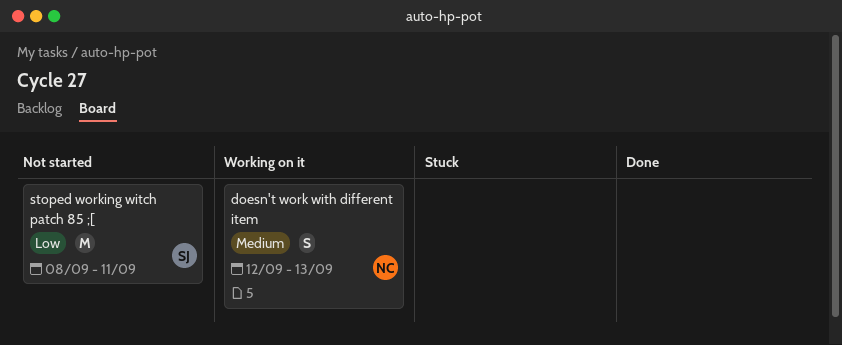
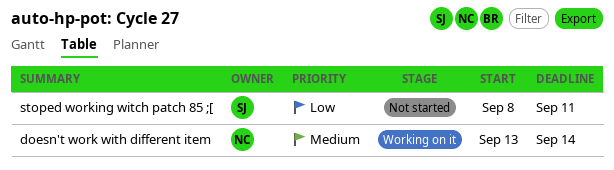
doesn't work with different item, start: Sep 12 -> Sep 13
doesn't work with different item, due: Sep 13 -> Sep 14

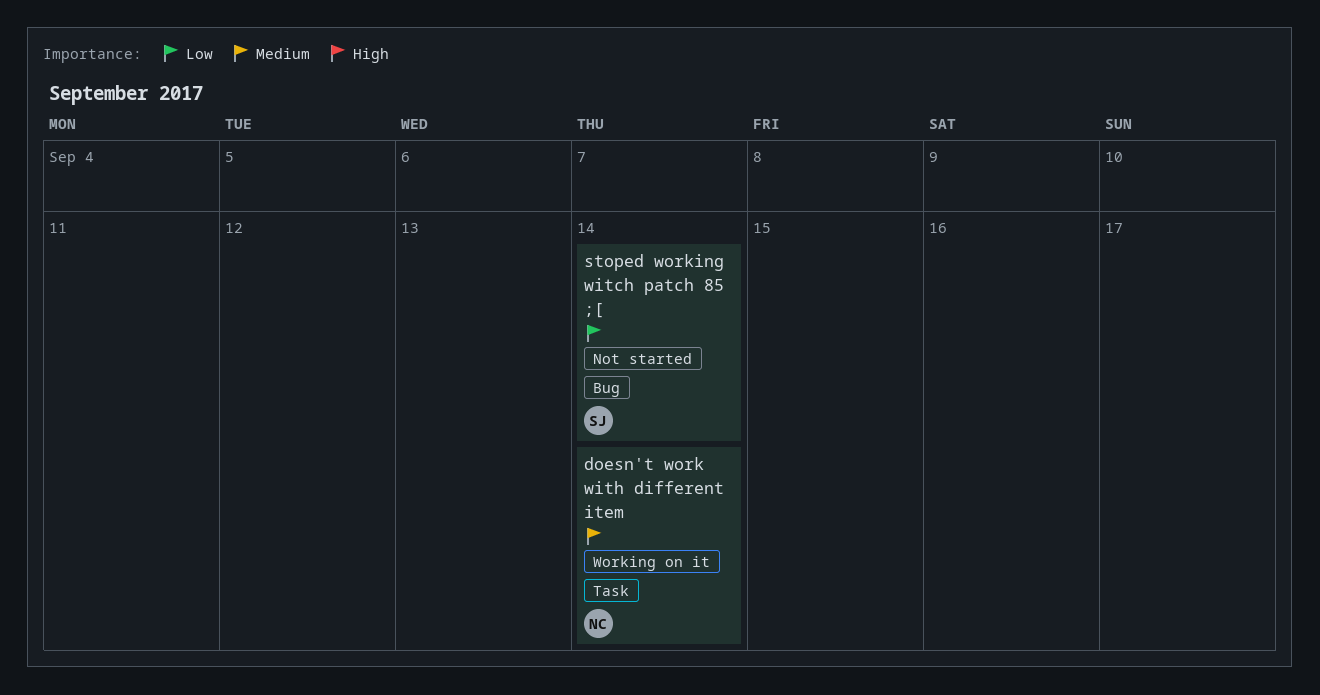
stoped working witch patch 85 ;[, due: Sep 11 -> Sep 14

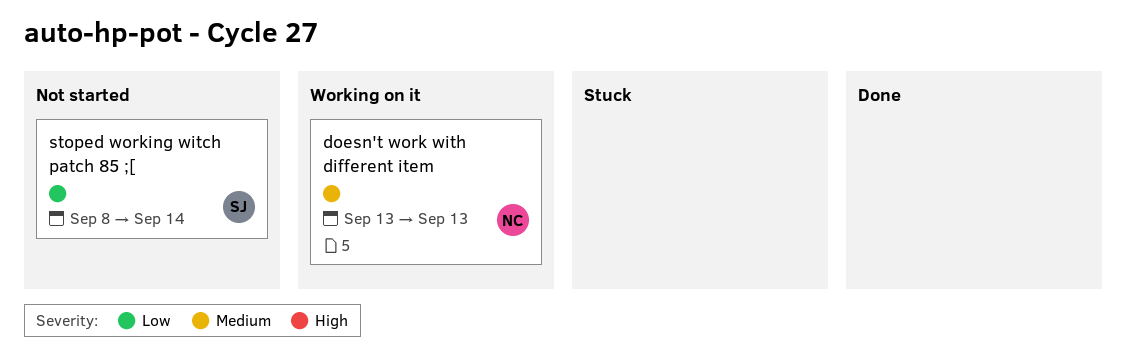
doesn't work with different item, due: Sep 14 -> Sep 13

